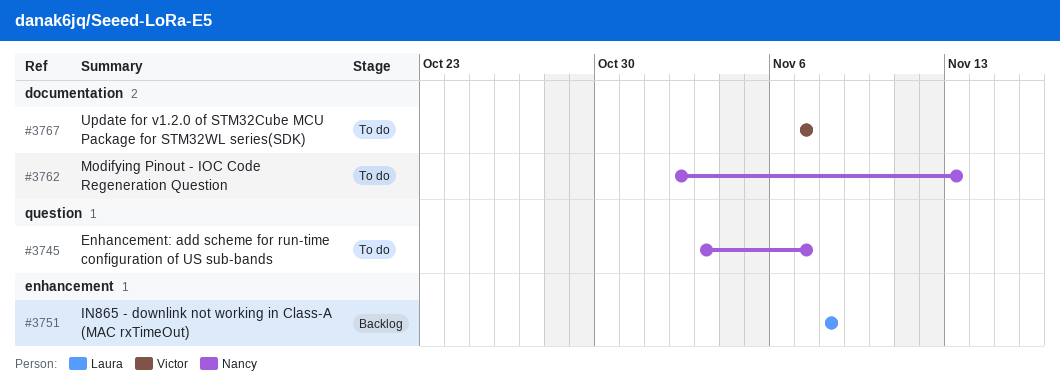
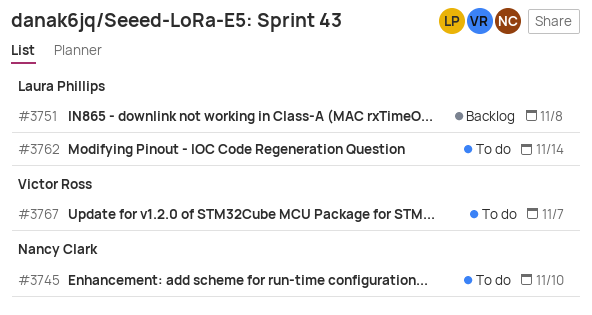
#3745, due: Nov 7 -> Nov 10
#3762, owner: Nancy Clark -> Laura Phillips
#3762, due: Nov 13 -> Nov 14

